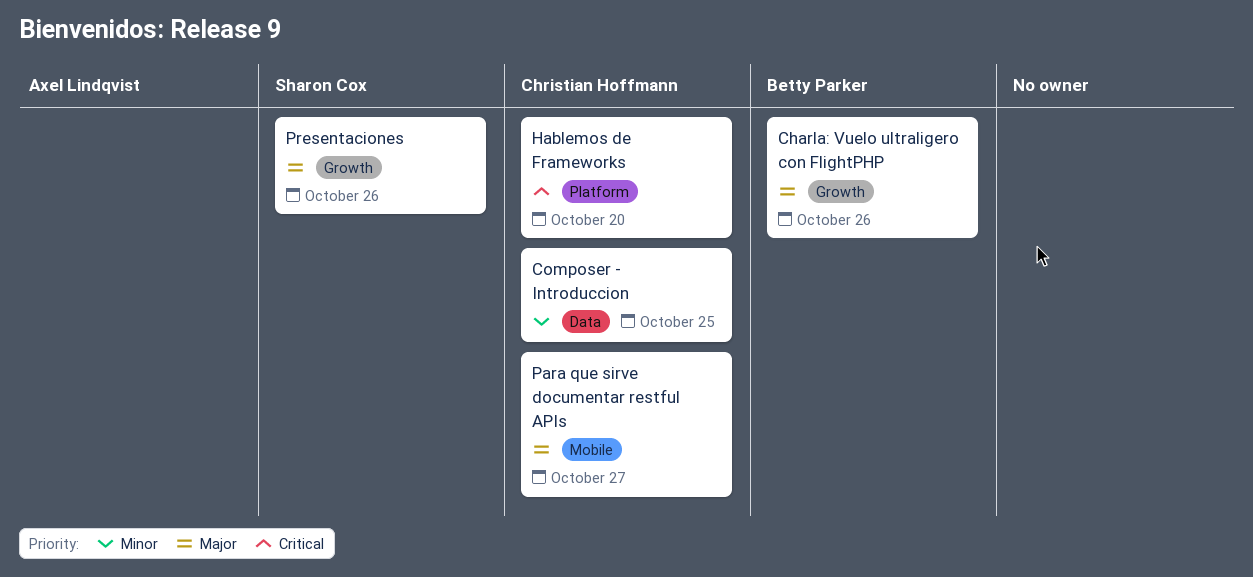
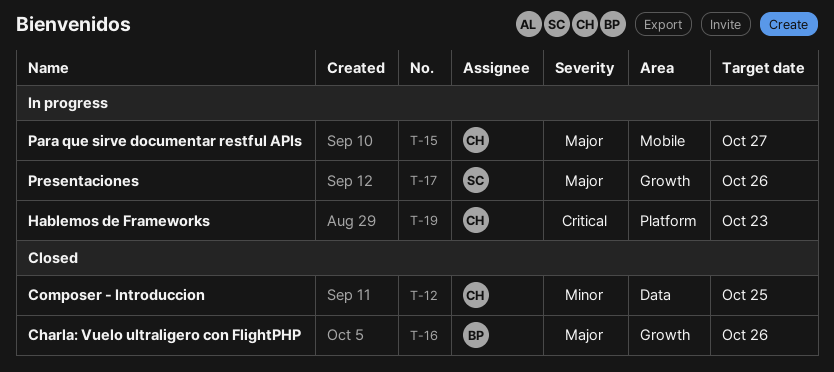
Hablemos de Frameworks, due: Oct 20 -> Oct 23

